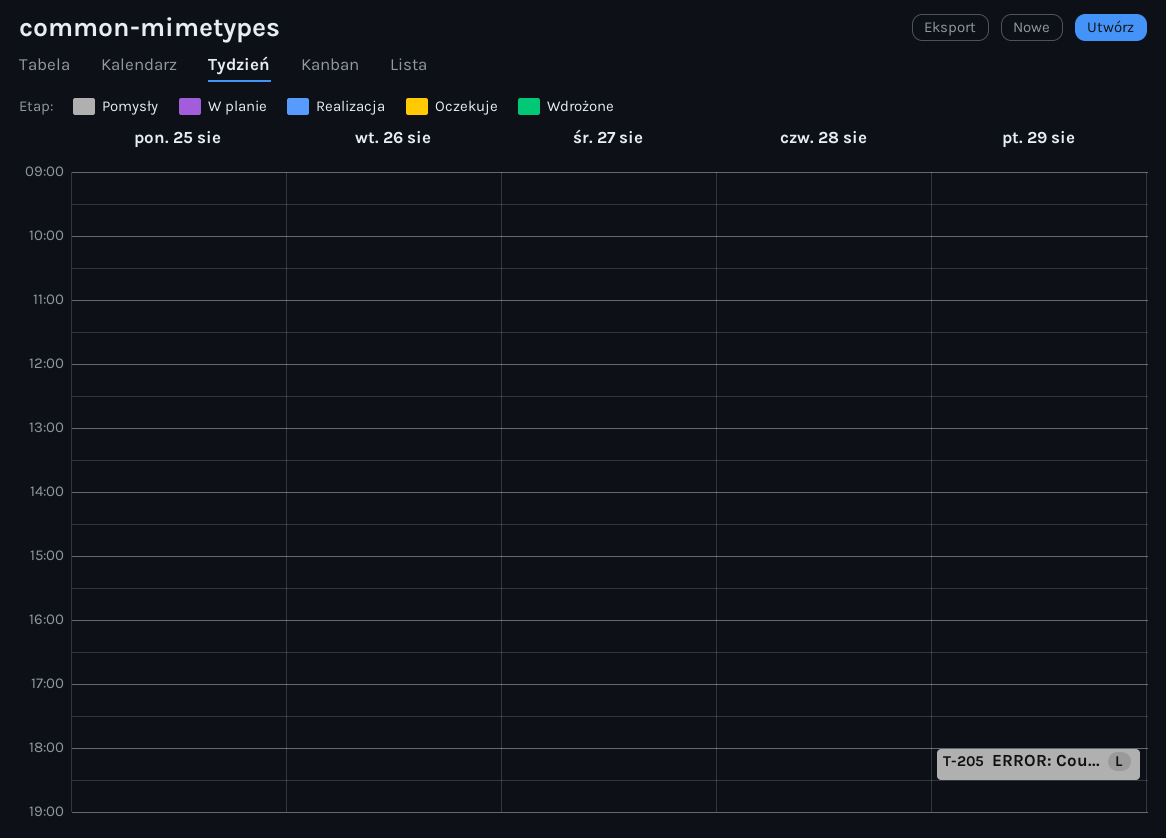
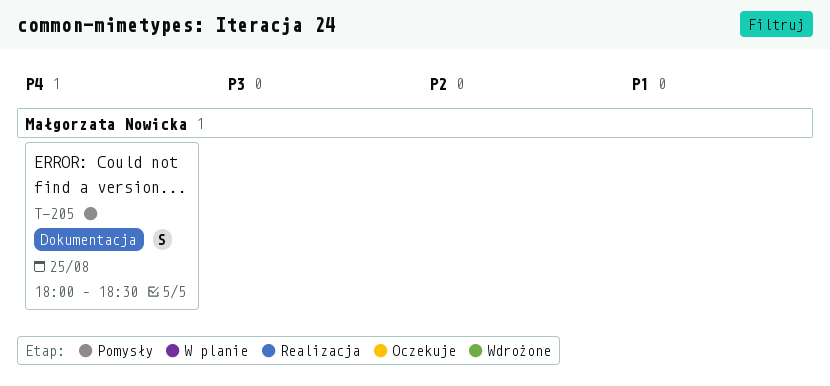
T-205, estimate: L -> S
T-205, day: Aug 29 -> Aug 25

